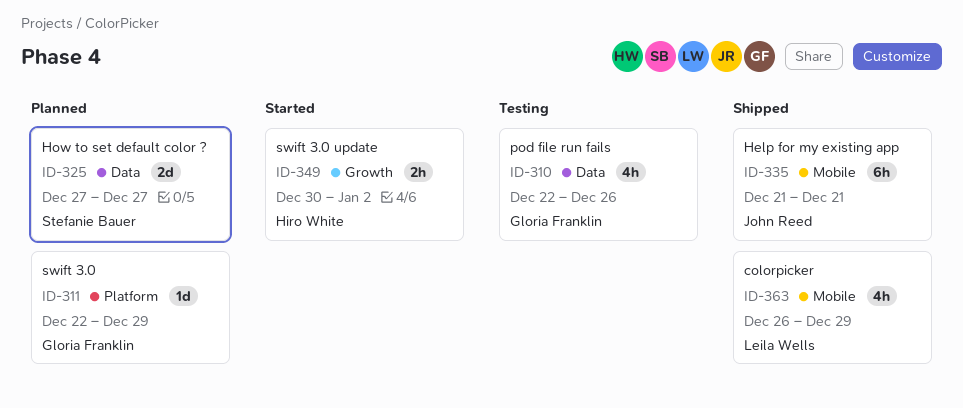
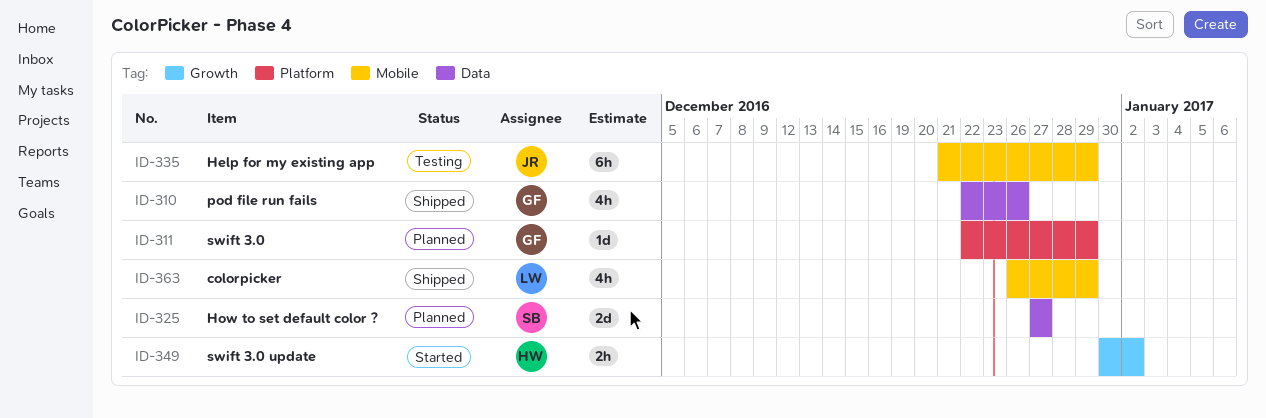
ID-310, status: Testing -> Shipped
ID-335, status: Shipped -> Testing
ID-335, due: Dec 21 -> Dec 29

